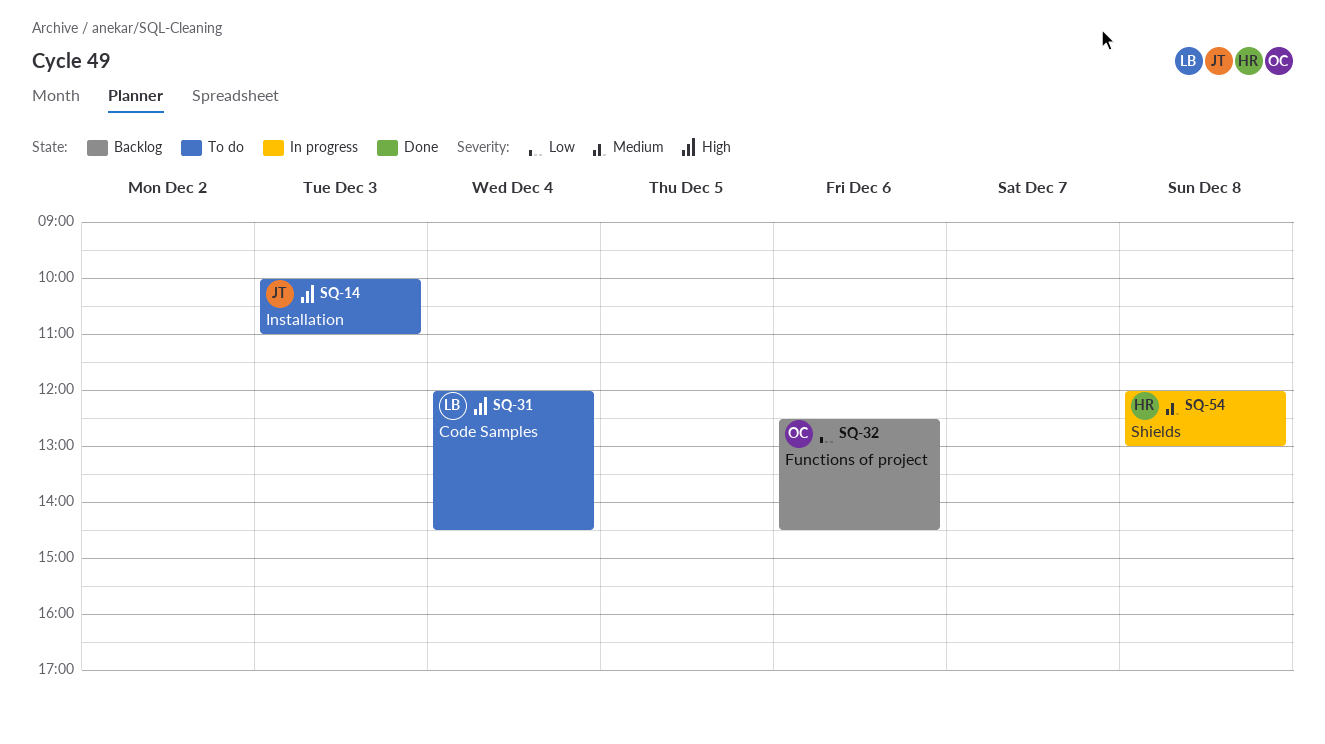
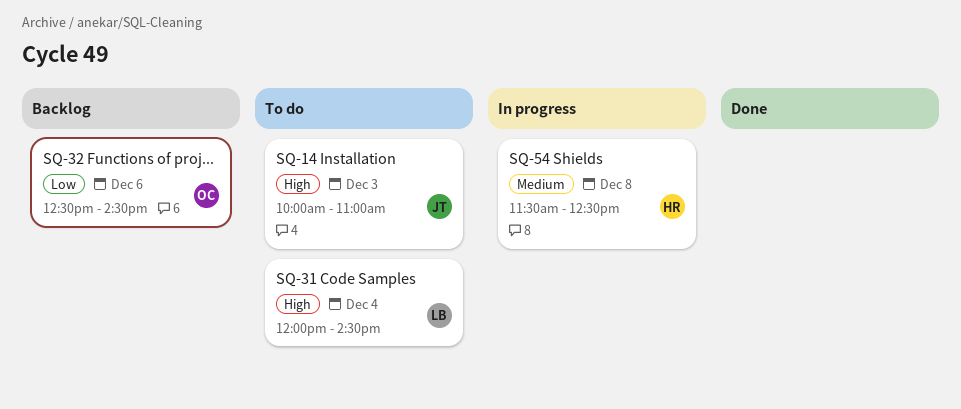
SQ-54, begins: 12:00 -> 11:30
SQ-54, ends: 13:00 -> 12:30

